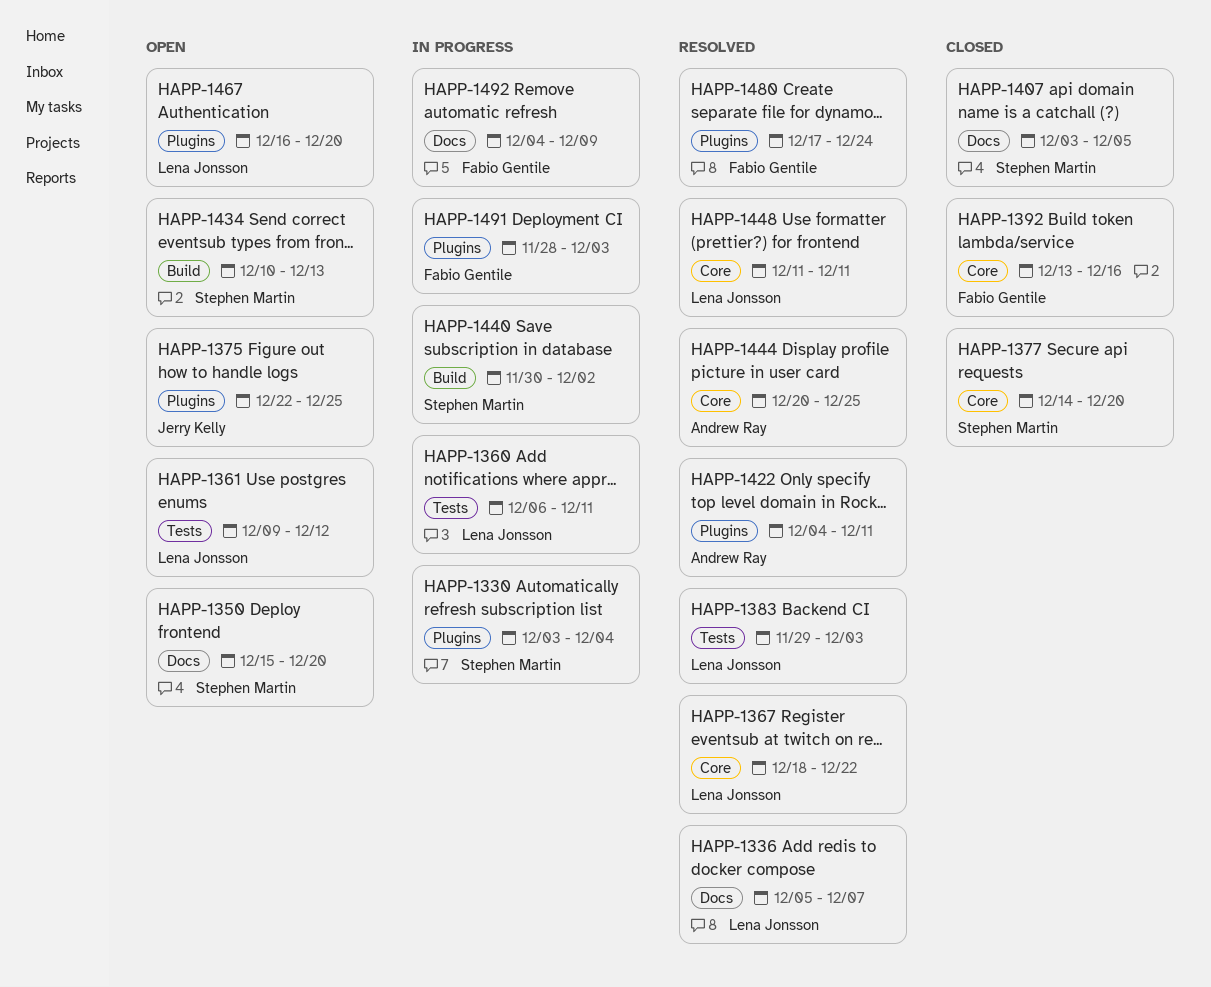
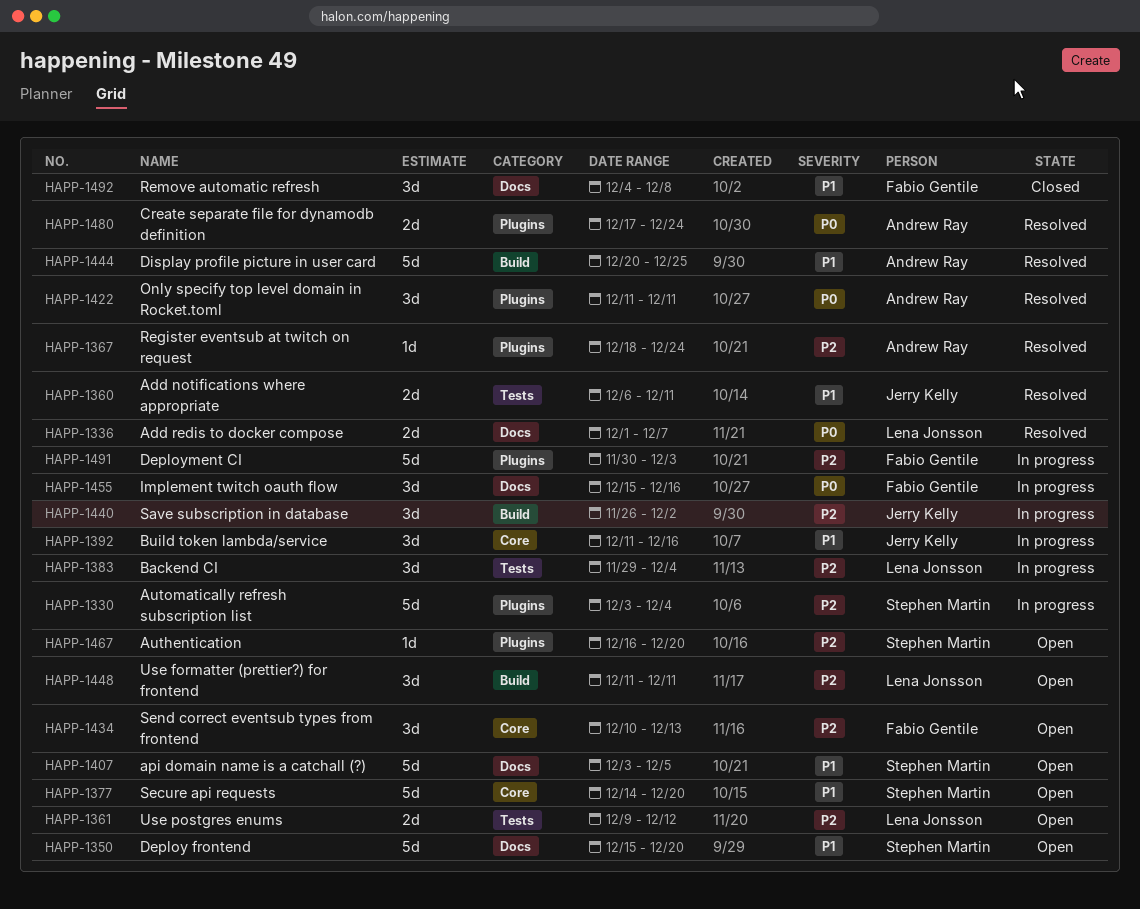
HAPP-1336, start: Dec 5 -> Dec 1
HAPP-1360, status: In progress -> Resolved
HAPP-1360, owner: Lena Jonsson -> Jerry Kelly
HAPP-1367, owner: Lena Jonsson -> Andrew Ray
HAPP-1367, label: Core -> Plugins
HAPP-1367, due: Dec 22 -> Dec 24
HAPP-1375: present -> none
HAPP-1377, status: Closed -> Open
HAPP-1383, status: Resolved -> In progress
HAPP-1383, due: Dec 3 -> Dec 4
HAPP-1392, status: Closed -> In progress
HAPP-1392, owner: Fabio Gentile -> Jerry Kelly
HAPP-1392, start: Dec 13 -> Dec 11
HAPP-1407, status: Closed -> Open
HAPP-1422, start: Dec 4 -> Dec 11
HAPP-1434, owner: Stephen Martin -> Fabio Gentile
HAPP-1434, label: Build -> Core
HAPP-1440, owner: Stephen Martin -> Jerry Kelly
HAPP-1440, start: Nov 30 -> Nov 26
HAPP-1444, label: Core -> Build
HAPP-1448, status: Resolved -> Open
HAPP-1448, label: Core -> Build
HAPP-1455: none -> present
HAPP-1467, owner: Lena Jonsson -> Stephen Martin
HAPP-1480, owner: Fabio Gentile -> Andrew Ray
HAPP-1491, start: Nov 28 -> Nov 30
HAPP-1492, status: In progress -> Closed
HAPP-1492, due: Dec 9 -> Dec 8

